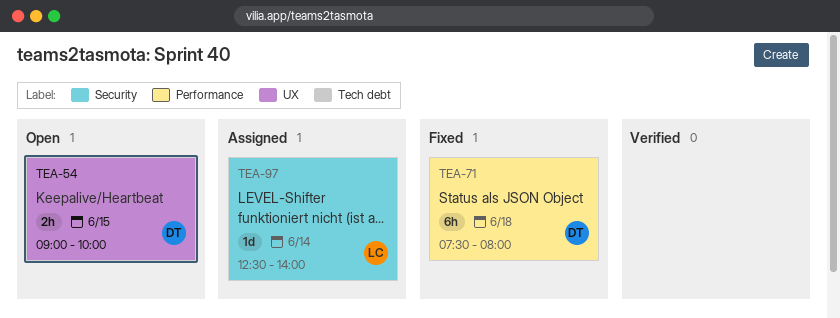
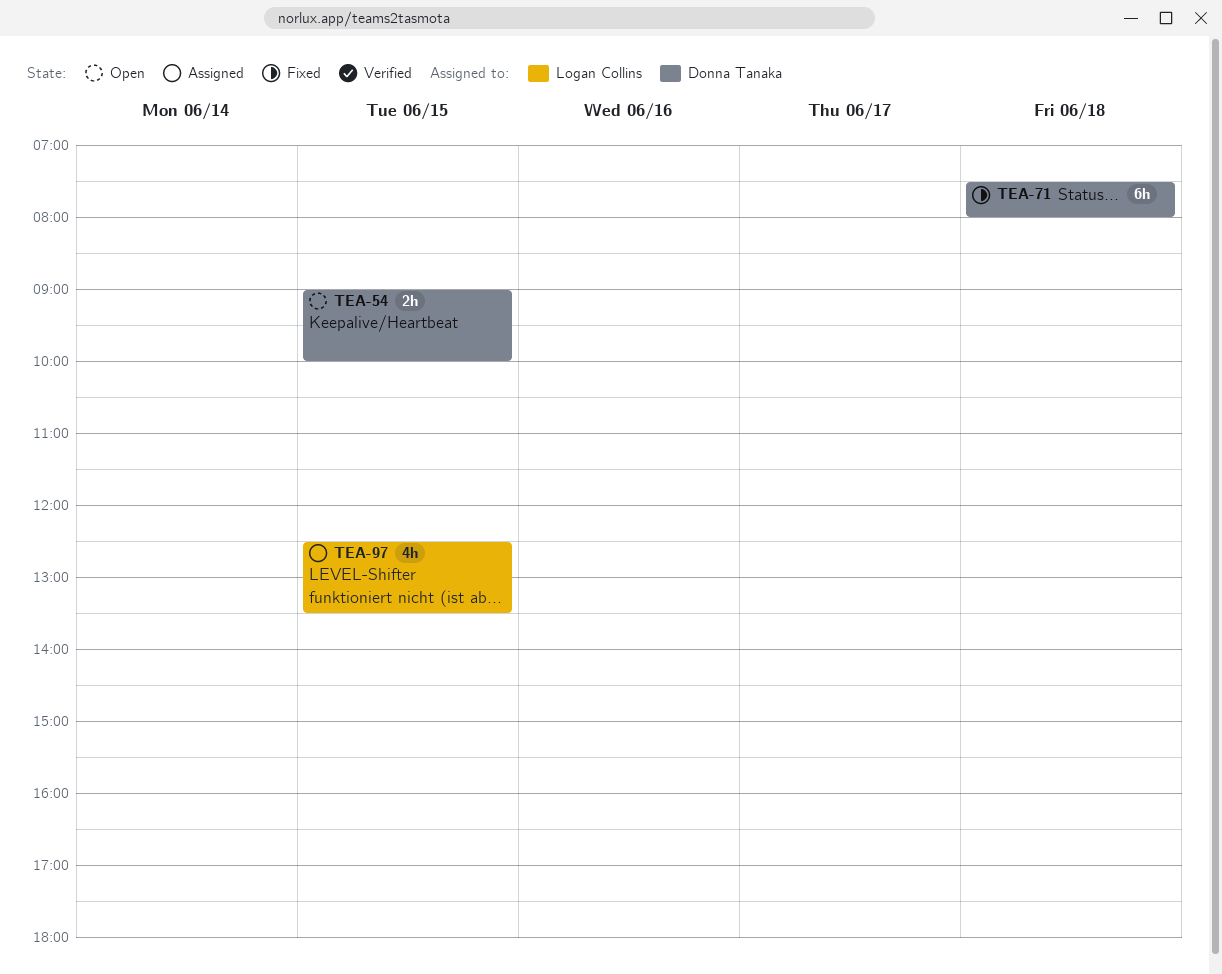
TEA-97, estimate: 1d -> 4h
TEA-97, day: Jun 14 -> Jun 15
TEA-97, ends: 14:00 -> 13:30

